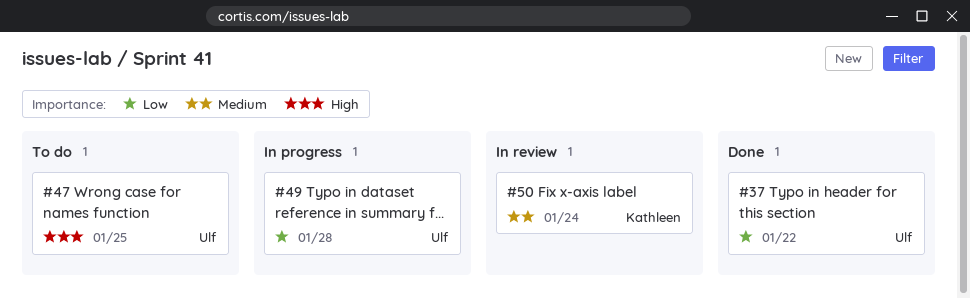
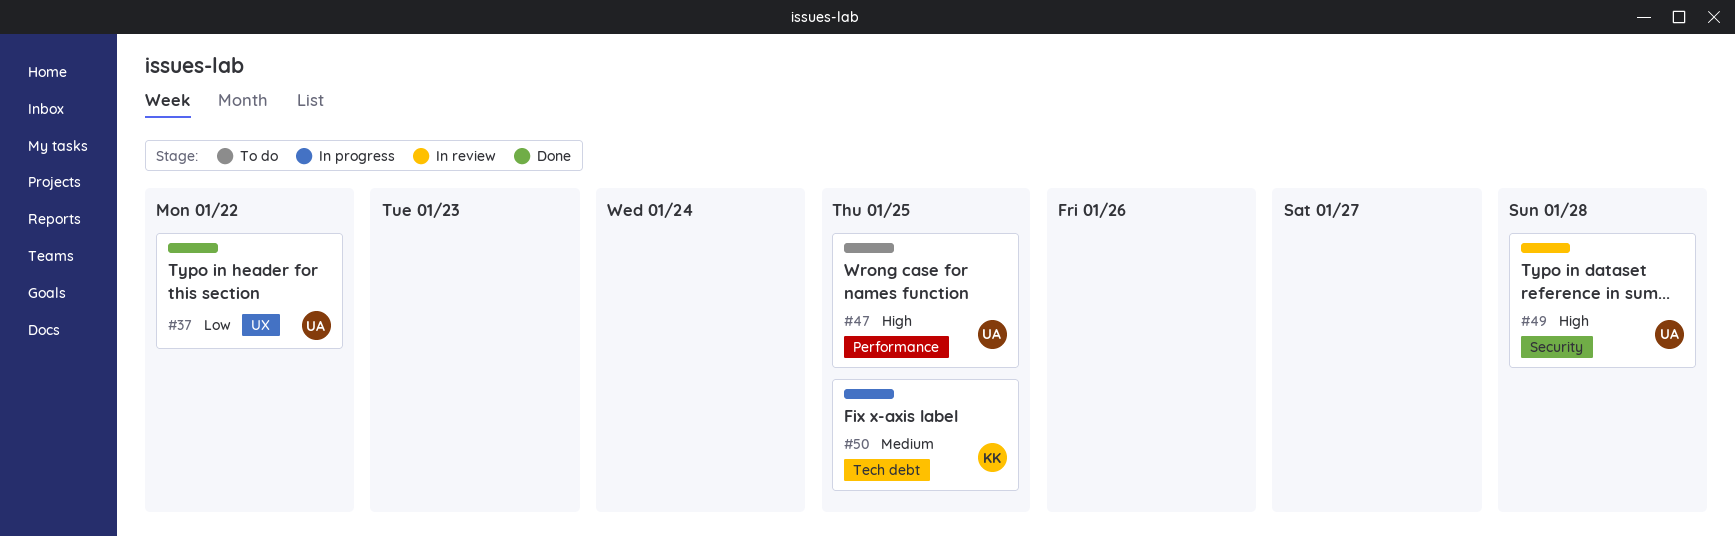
#49, status: In progress -> In review
#49, priority: Low -> High
#50, status: In review -> In progress
#50, due: Jan 24 -> Jan 25

